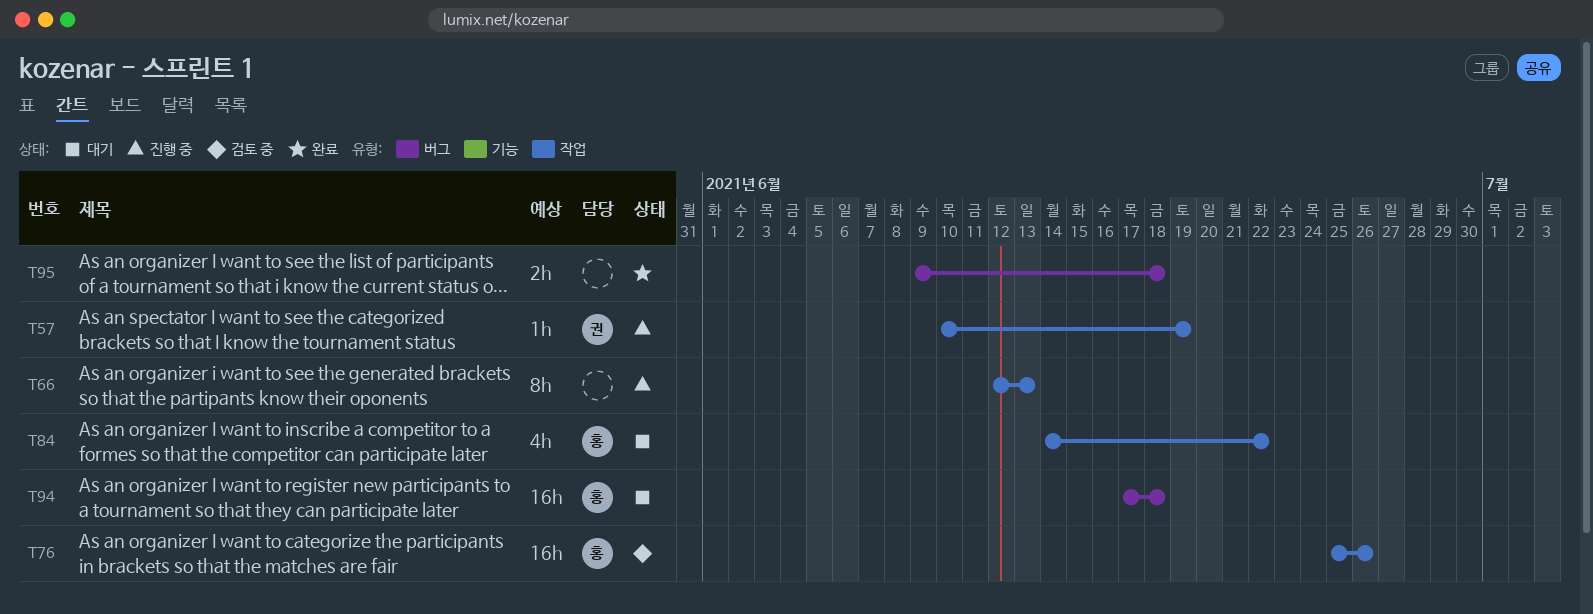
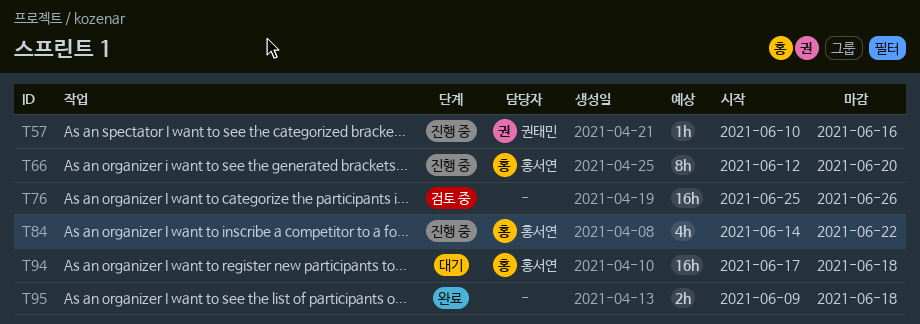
T57, due: Jun 19 -> Jun 16
T66, owner: none -> 홍서연
T66, due: Jun 13 -> Jun 20
T76, owner: 홍서연 -> none
T84, status: 대기 -> 진행 중

